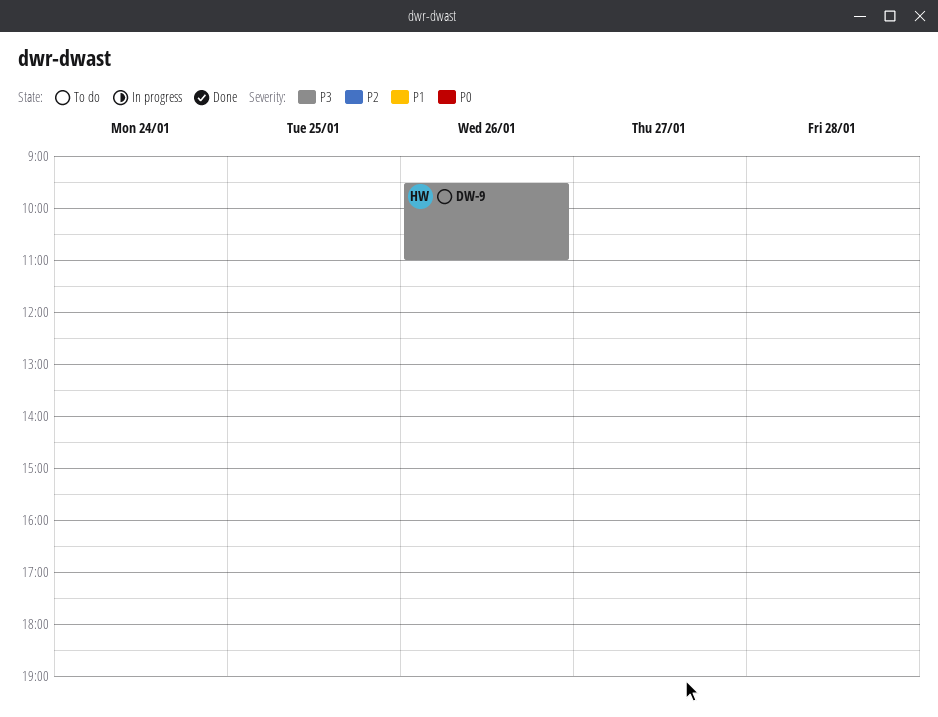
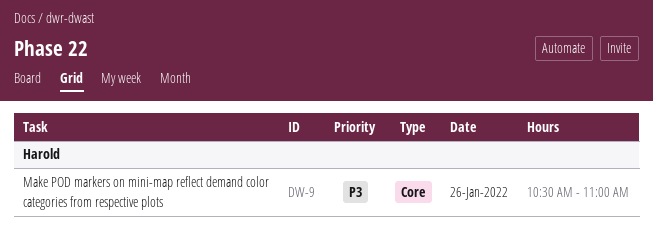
DW-9, begins: 09:30 -> 10:30

